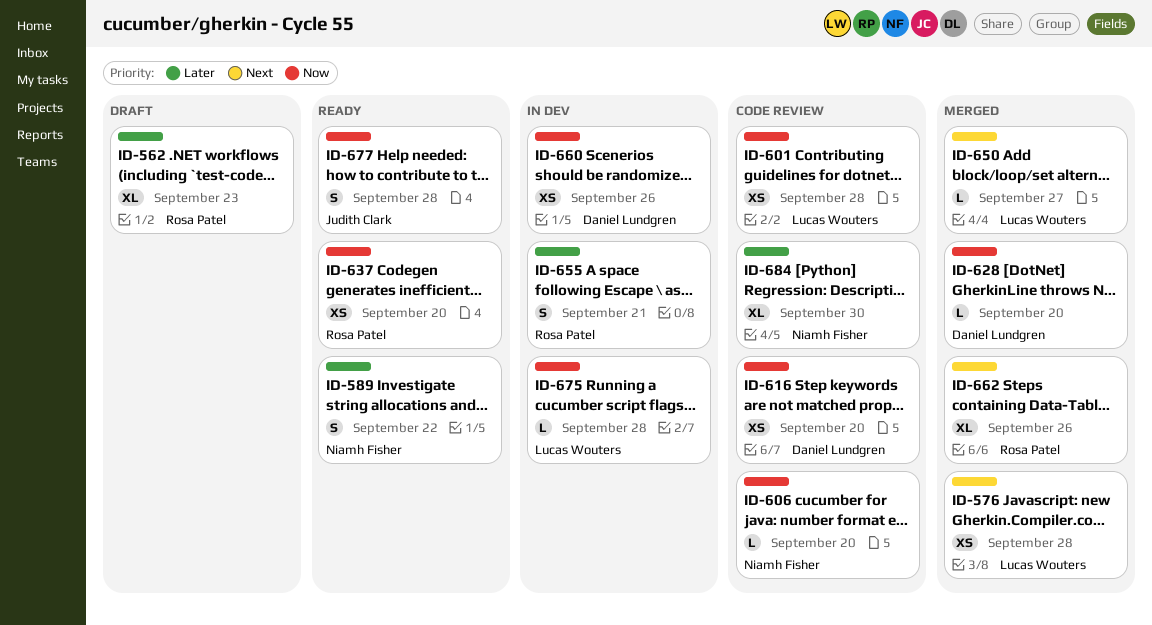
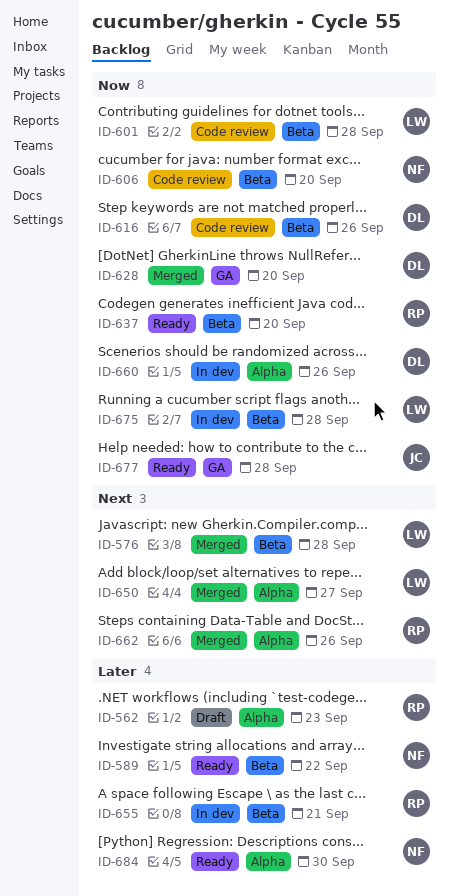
ID-616, due: Sep 20 -> Sep 26
ID-684, status: Code review -> Ready

